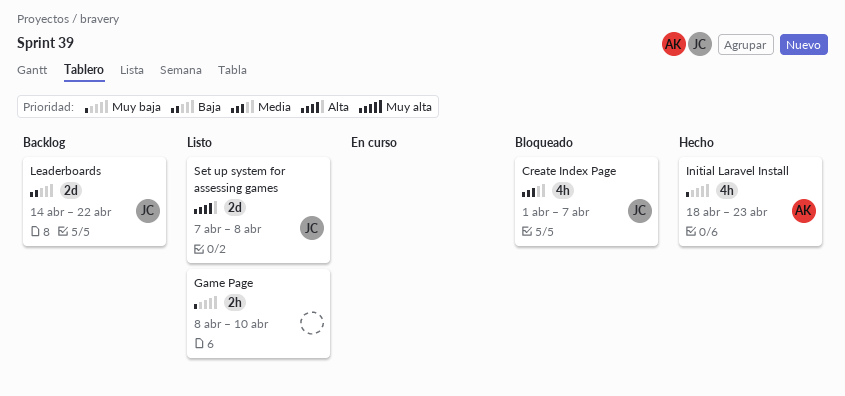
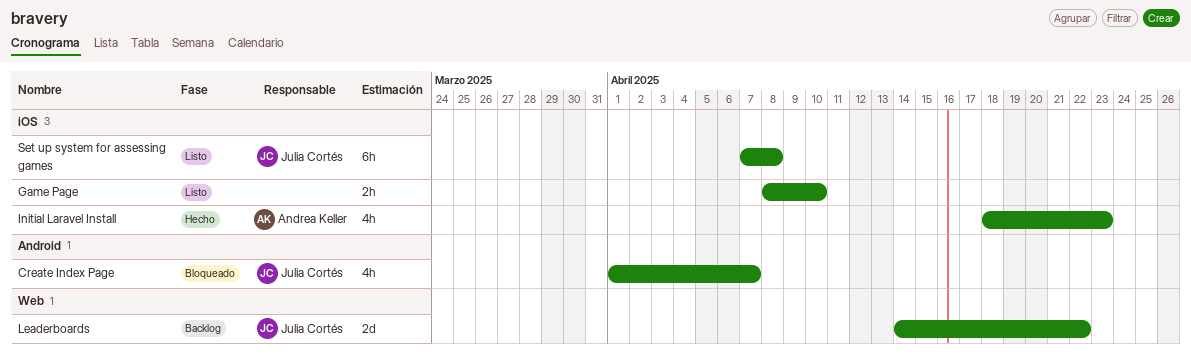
Set up system for assessing games, estimate: 2d -> 6h

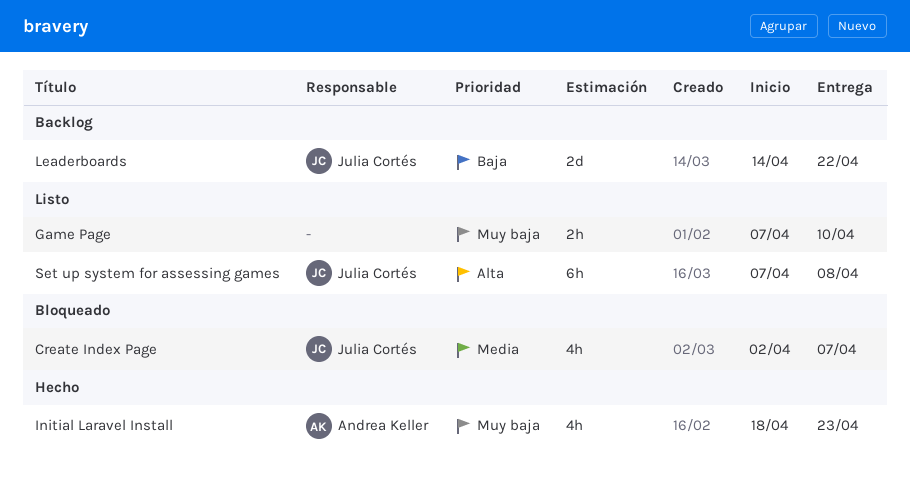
Create Index Page, start: Apr 1 -> Apr 2
Game Page, start: Apr 8 -> Apr 7

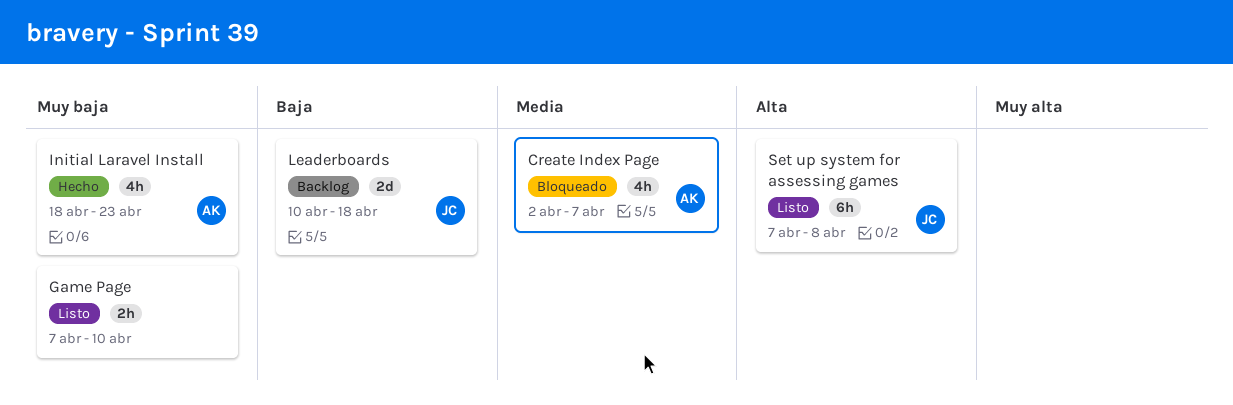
Create Index Page, owner: Julia Cortés -> Andrea Keller
Leaderboards, start: Apr 14 -> Apr 10
Leaderboards, due: Apr 22 -> Apr 18

